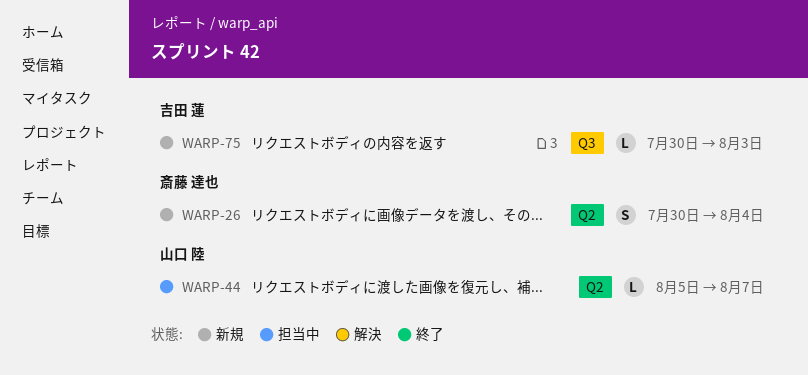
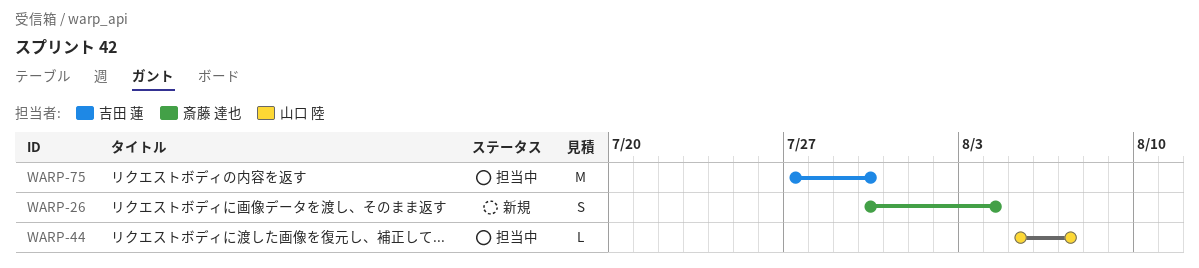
WARP-75, status: 新規 -> 担当中
WARP-75, estimate: L -> M
WARP-75, start: Jul 30 -> Jul 27
WARP-75, due: Aug 3 -> Jul 30

